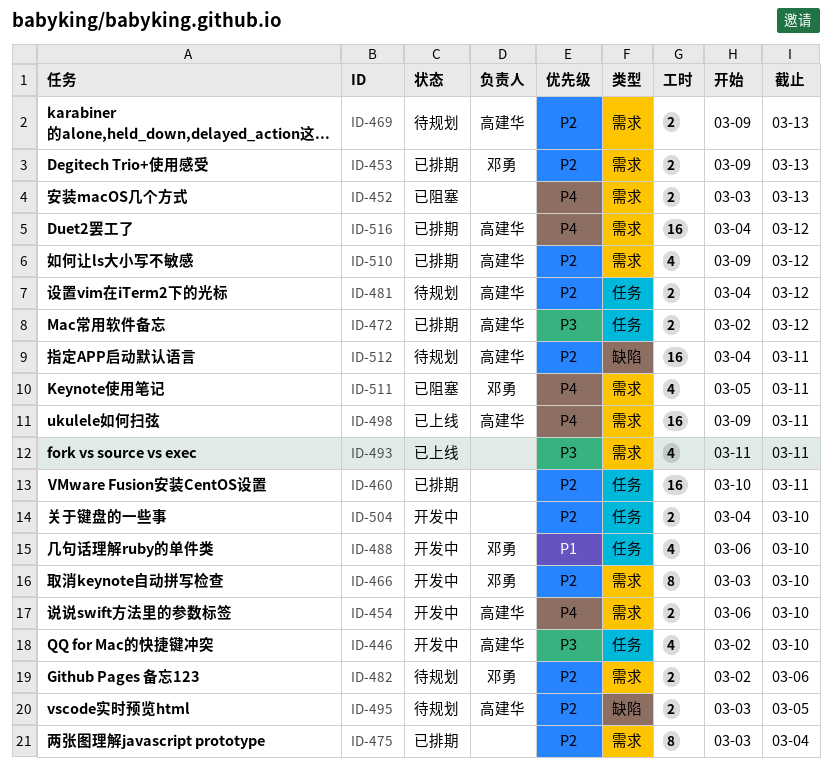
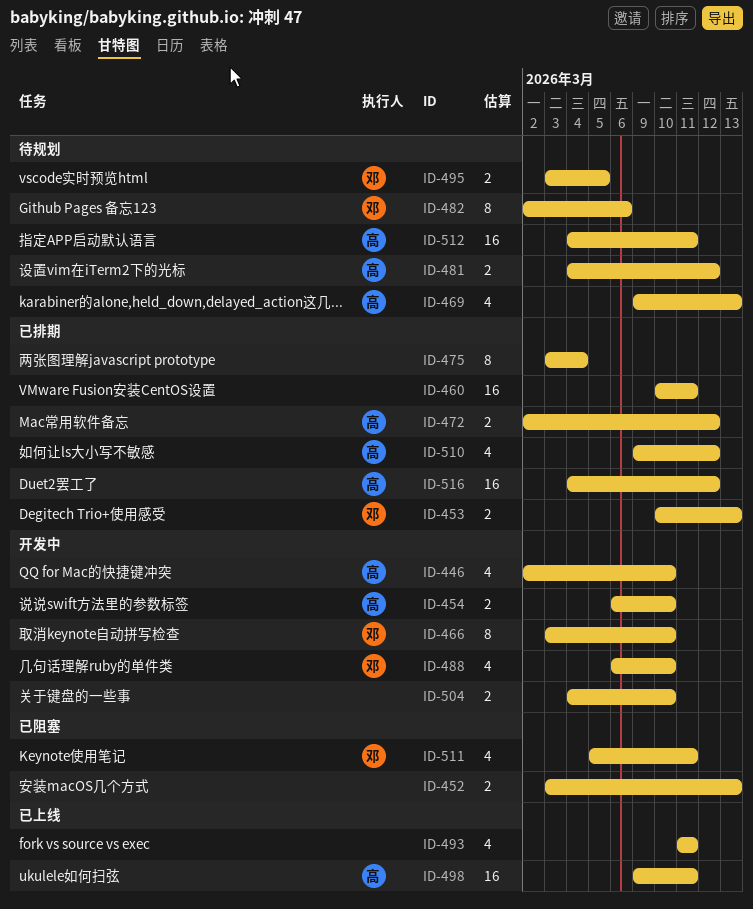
ID-453, start: Mar 9 -> Mar 10
ID-469, estimate: 2 -> 4
ID-482, estimate: 2 -> 8
ID-495, owner: 高建华 -> 邓勇

